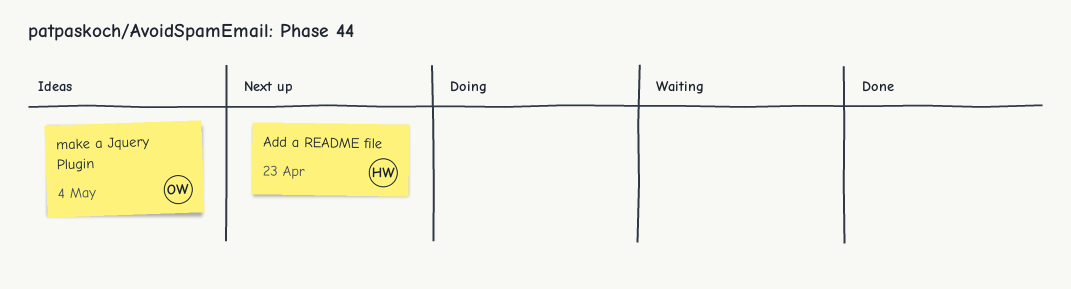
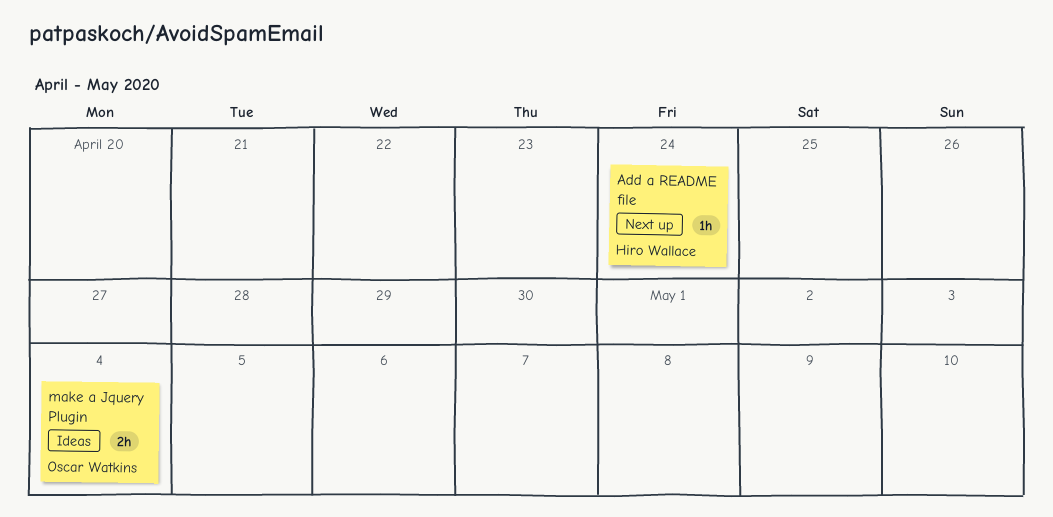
Add a README file, due: Apr 23 -> Apr 24

